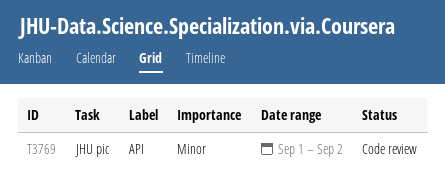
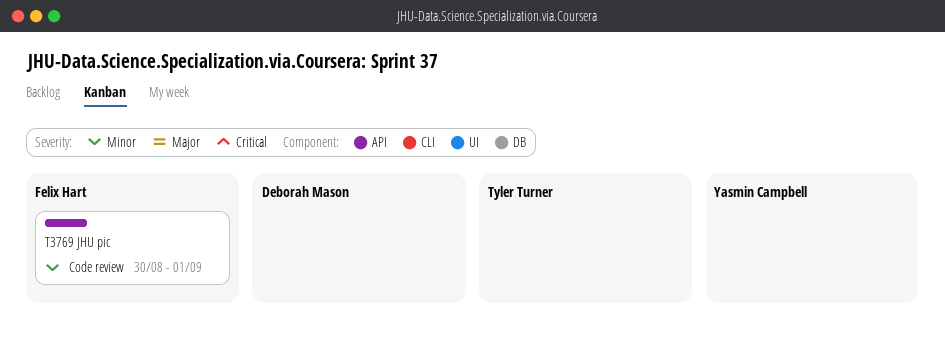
T3769, start: Sep 1 -> Aug 30
T3769, due: Sep 2 -> Sep 1

